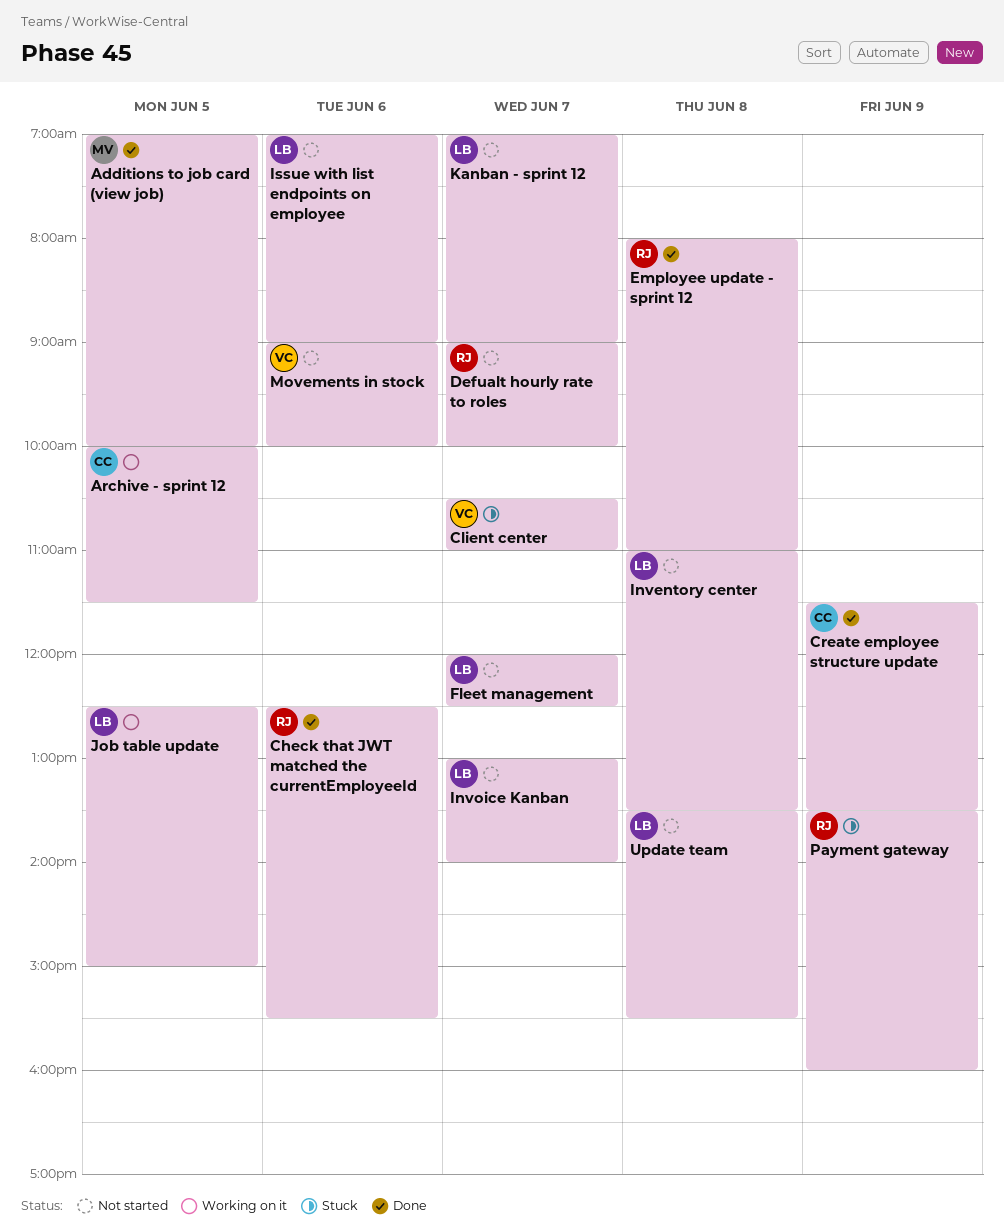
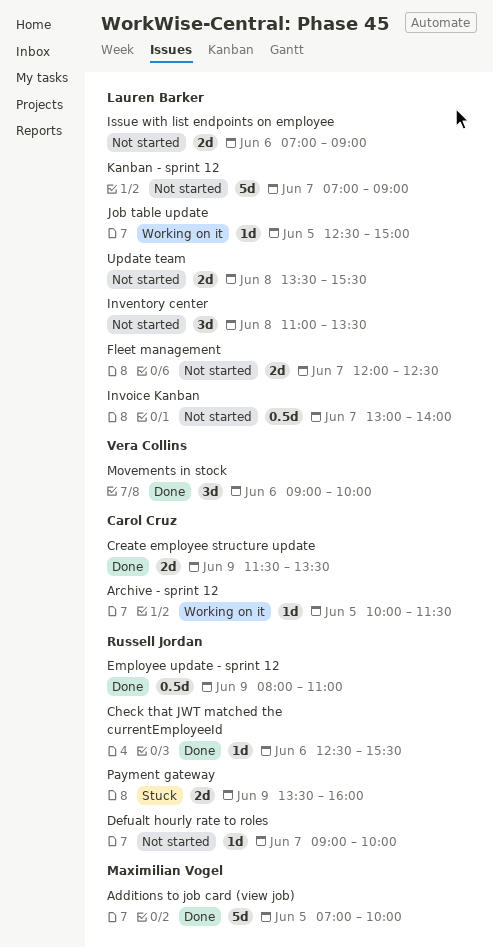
Client center: present -> none
Employee update - sprint 12, day: Jun 8 -> Jun 9
Movements in stock, status: Not started -> Done

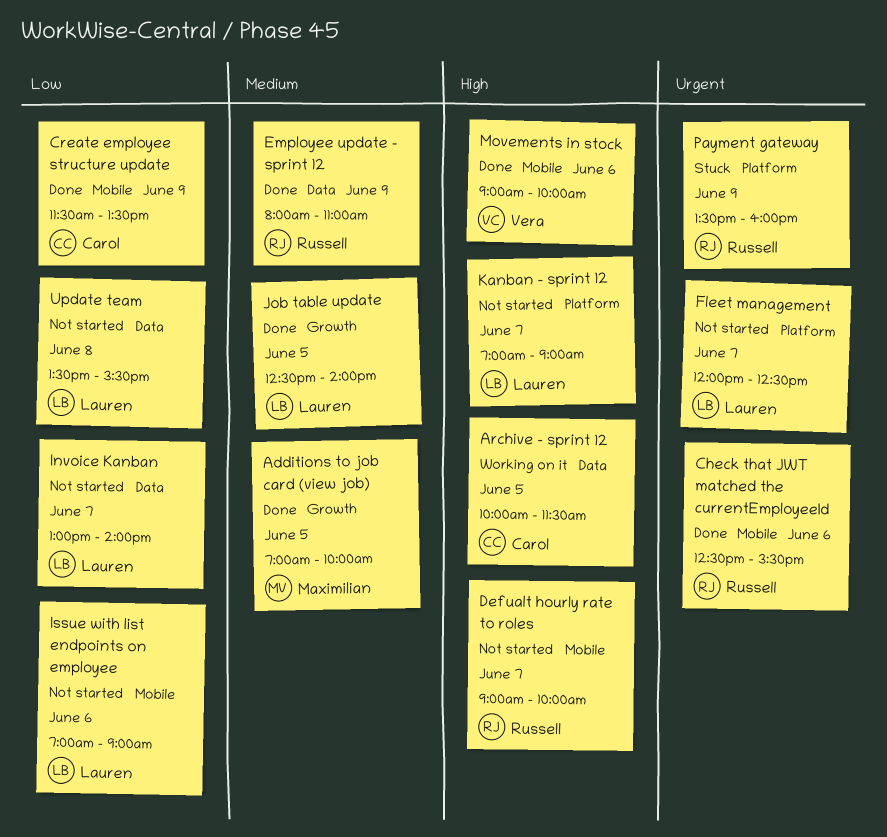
Inventory center: present -> none
Job table update, status: Working on it -> Done
Job table update, ends: 15:00 -> 14:00

